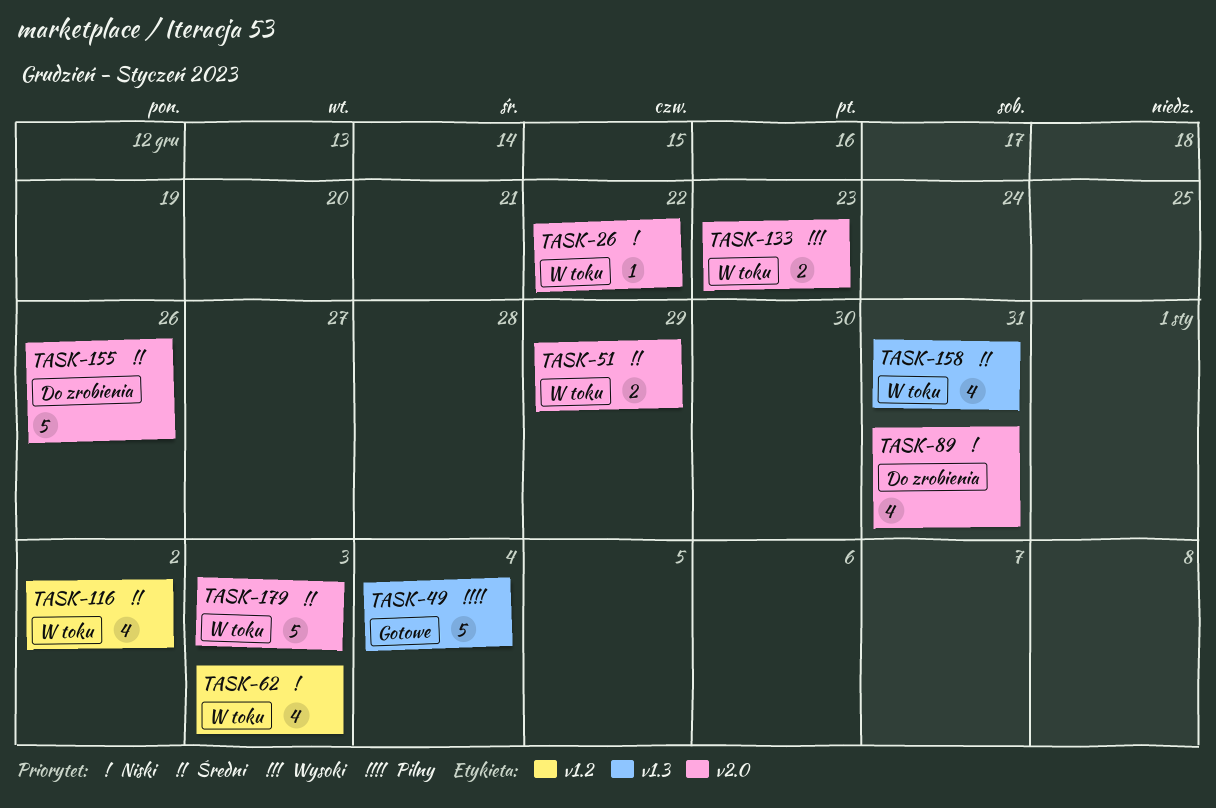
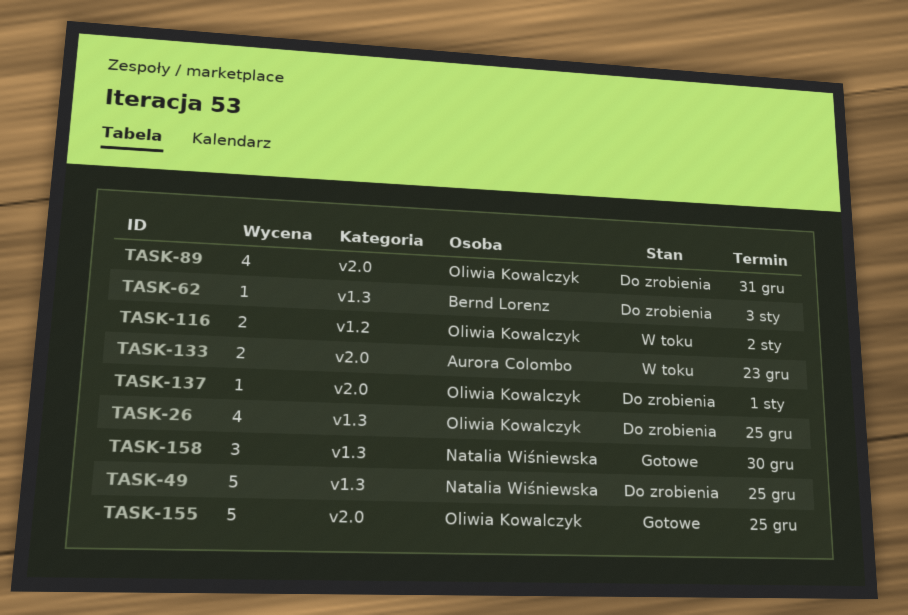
TASK-26, status: W toku -> Do zrobienia
TASK-26, label: v2.0 -> v1.3
TASK-26, estimate: 1 -> 4
TASK-26, due: Dec 22 -> Dec 25
TASK-49, status: Gotowe -> Do zrobienia
TASK-49, due: Jan 4 -> Dec 25
TASK-51: present -> none
TASK-62, status: W toku -> Do zrobienia
TASK-62, label: v1.2 -> v1.3
TASK-62, estimate: 4 -> 1
TASK-116, estimate: 4 -> 2
TASK-137: none -> present
TASK-155, status: Do zrobienia -> Gotowe
TASK-155, due: Dec 26 -> Dec 25
TASK-158, status: W toku -> Gotowe
TASK-158, estimate: 4 -> 3
TASK-158, due: Dec 31 -> Dec 30
TASK-179: present -> none

